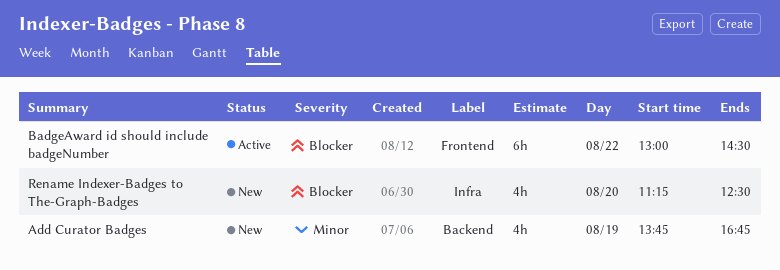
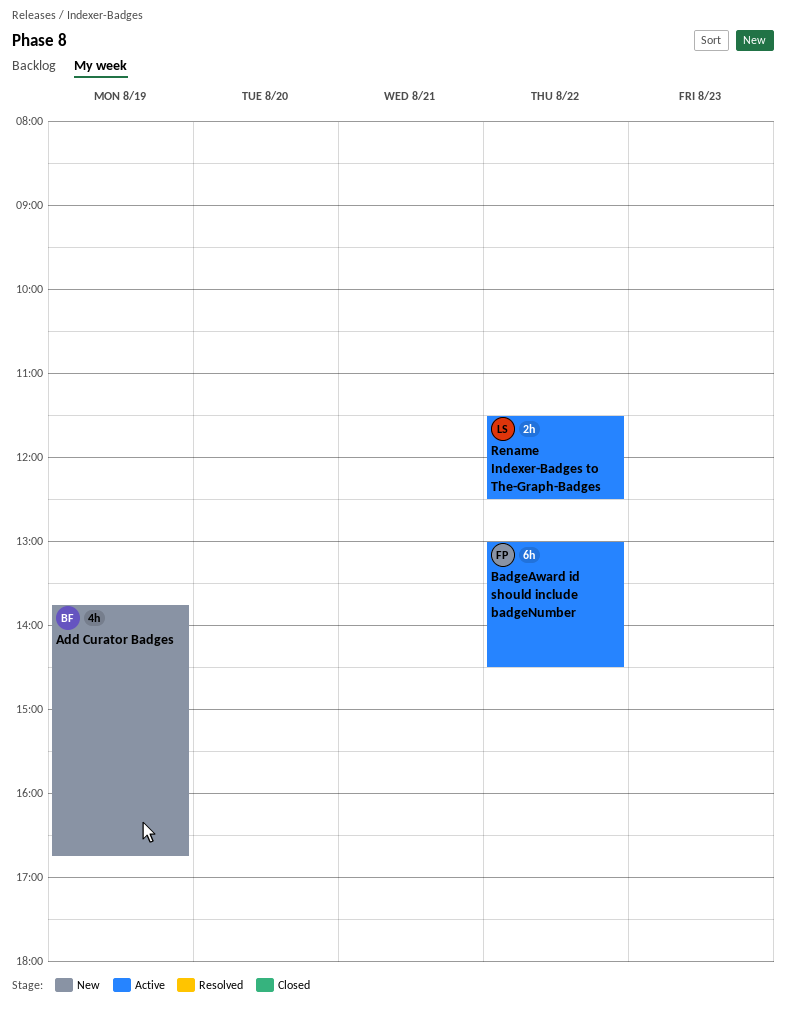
Rename Indexer-Badges to The-Graph-Badges, status: New -> Active
Rename Indexer-Badges to The-Graph-Badges, estimate: 4h -> 2h
Rename Indexer-Badges to The-Graph-Badges, day: Aug 20 -> Aug 22
Rename Indexer-Badges to The-Graph-Badges, begins: 11:15 -> 11:30

